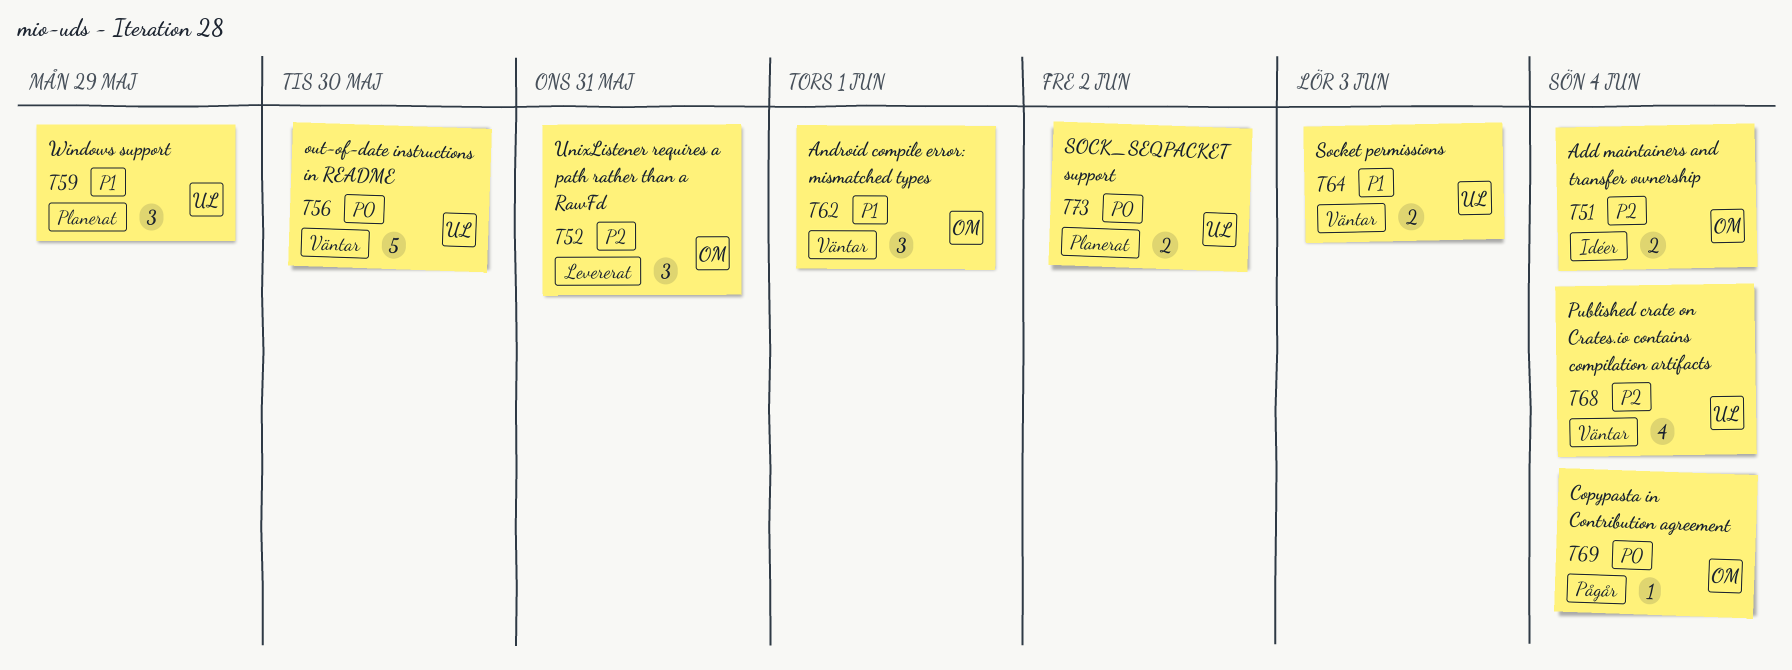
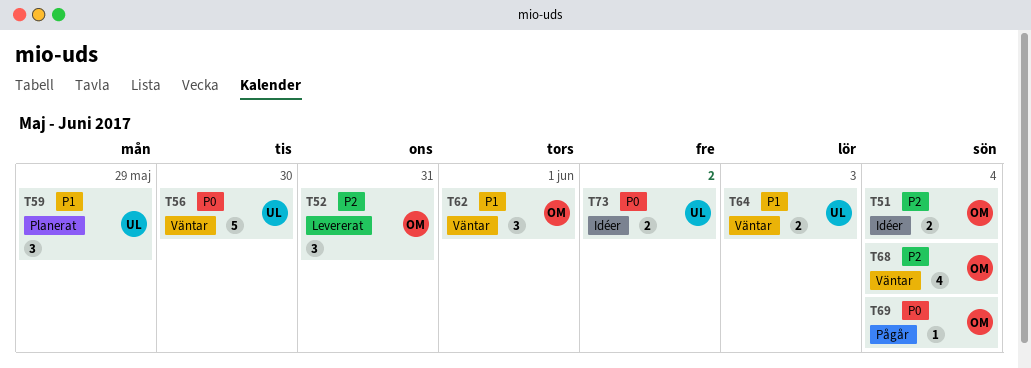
T68, owner: UL -> OM
T73, status: Planerat -> Idéer

